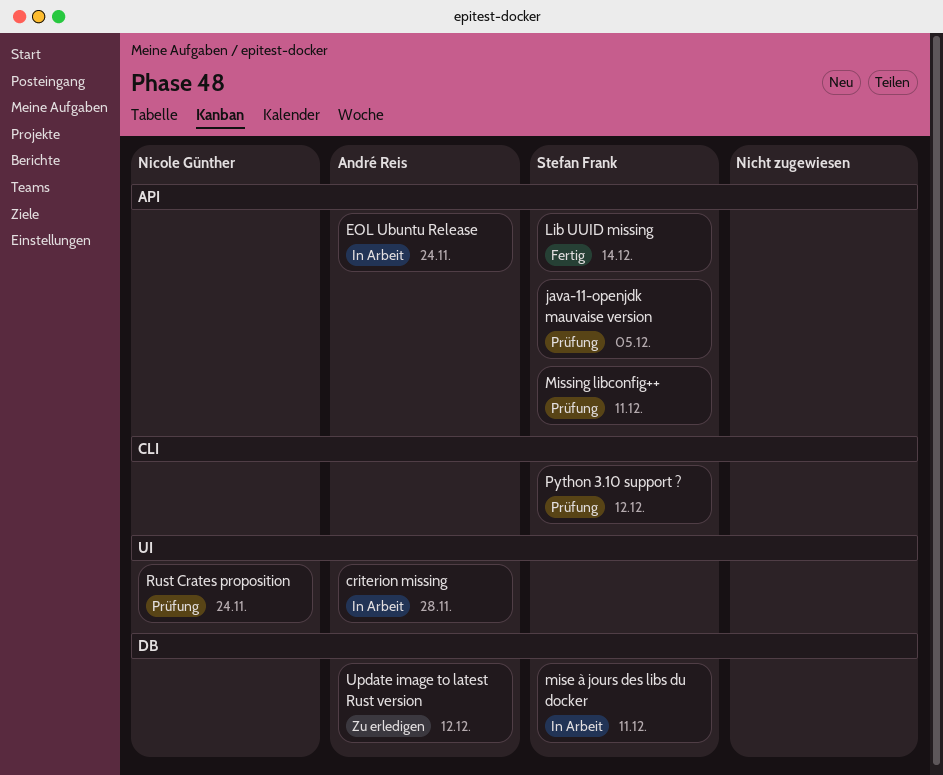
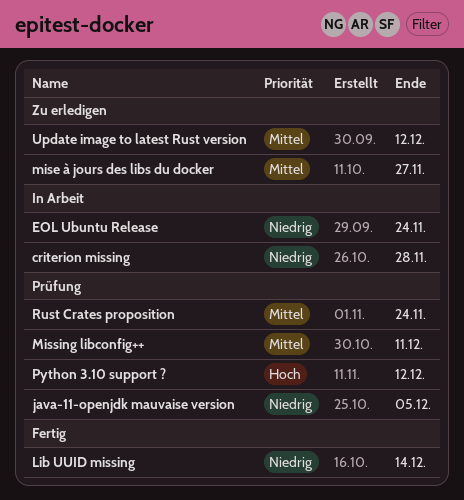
mise à jours des libs du docker, status: In Arbeit -> Zu erledigen
mise à jours des libs du docker, due: Dec 11 -> Nov 27

